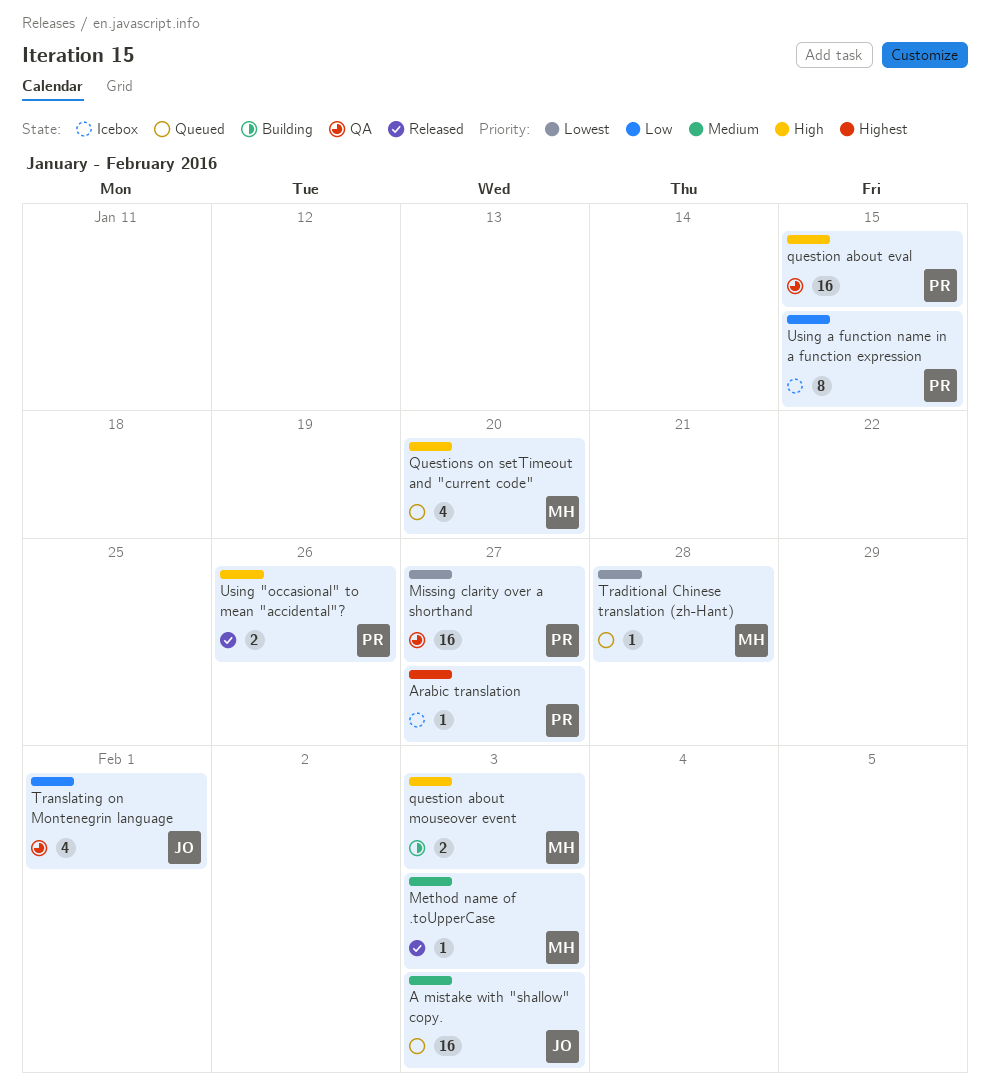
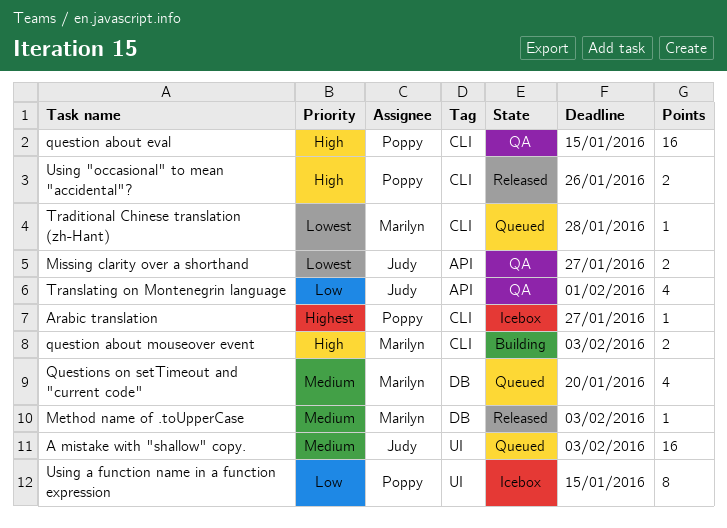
Missing clarity over a shorthand, owner: Poppy -> Judy
Missing clarity over a shorthand, estimate: 16 -> 2
Questions on setTimeout and "current code", priority: High -> Medium

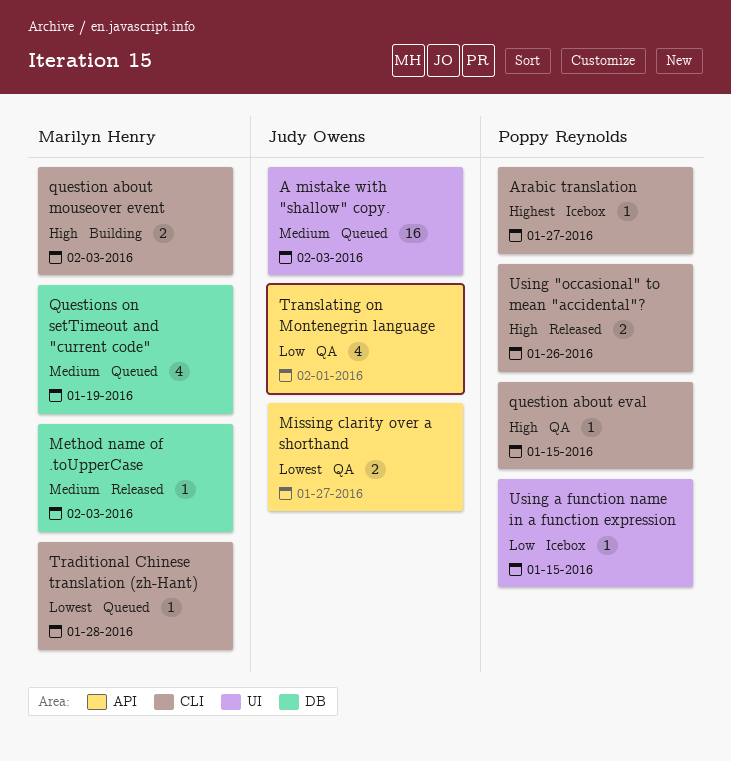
question about eval, estimate: 16 -> 1
Questions on setTimeout and "current code", due: Jan 20 -> Jan 19
Using a function name in a function expression, estimate: 8 -> 1

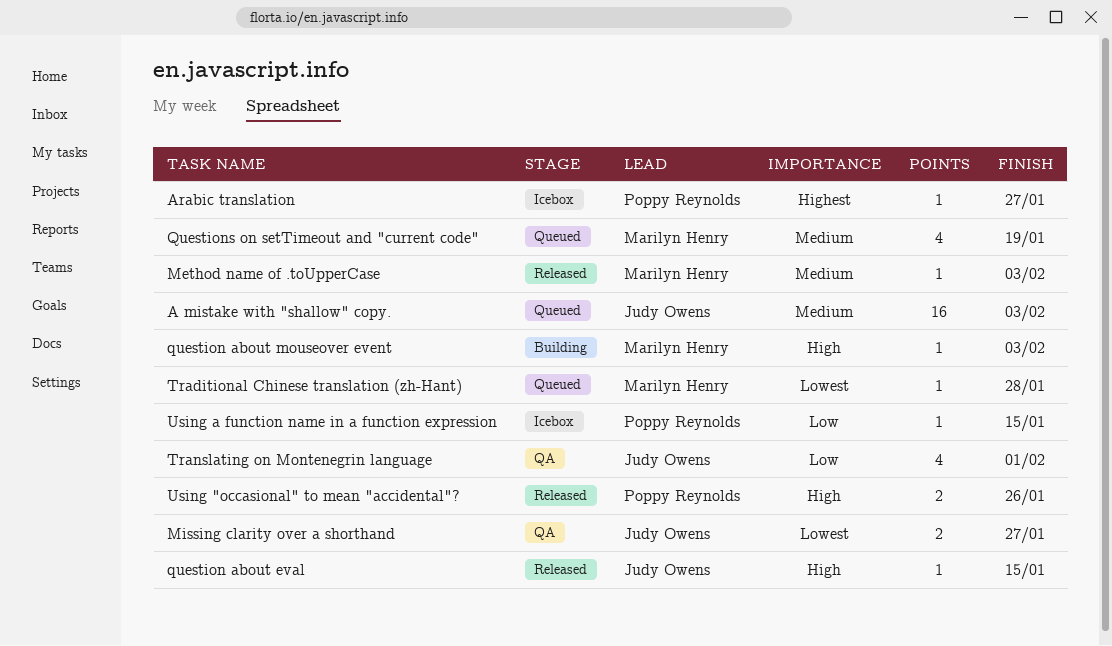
question about eval, status: QA -> Released
question about eval, owner: Poppy Reynolds -> Judy Owens
question about mouseover event, estimate: 2 -> 1

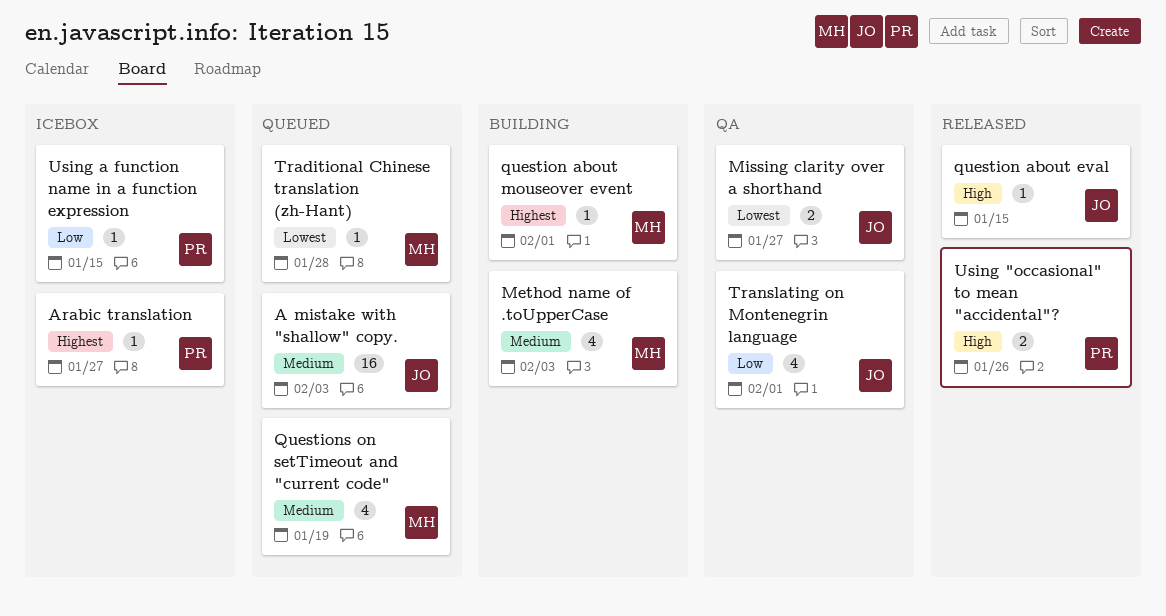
Method name of .toUpperCase, status: Released -> Building
Method name of .toUpperCase, estimate: 1 -> 4
question about mouseover event, priority: High -> Highest
question about mouseover event, due: Feb 3 -> Feb 1

